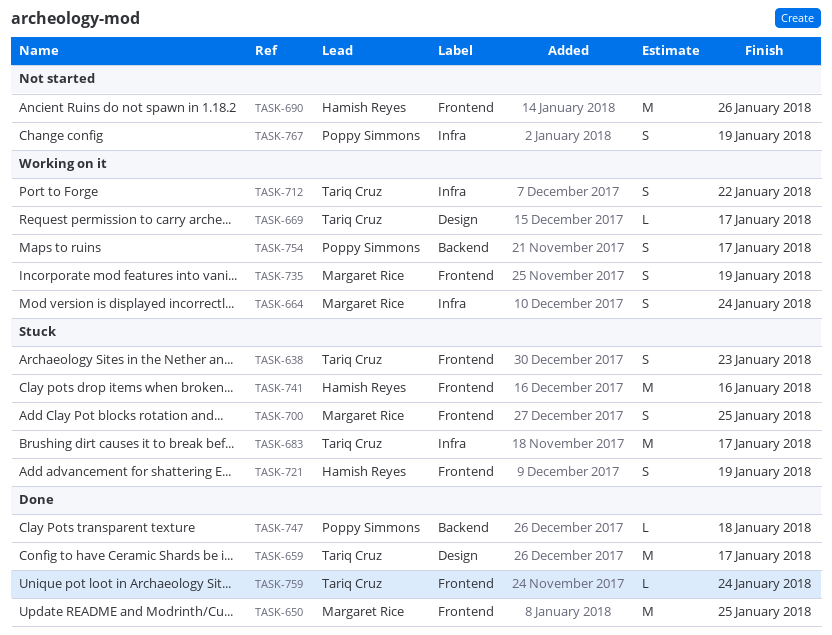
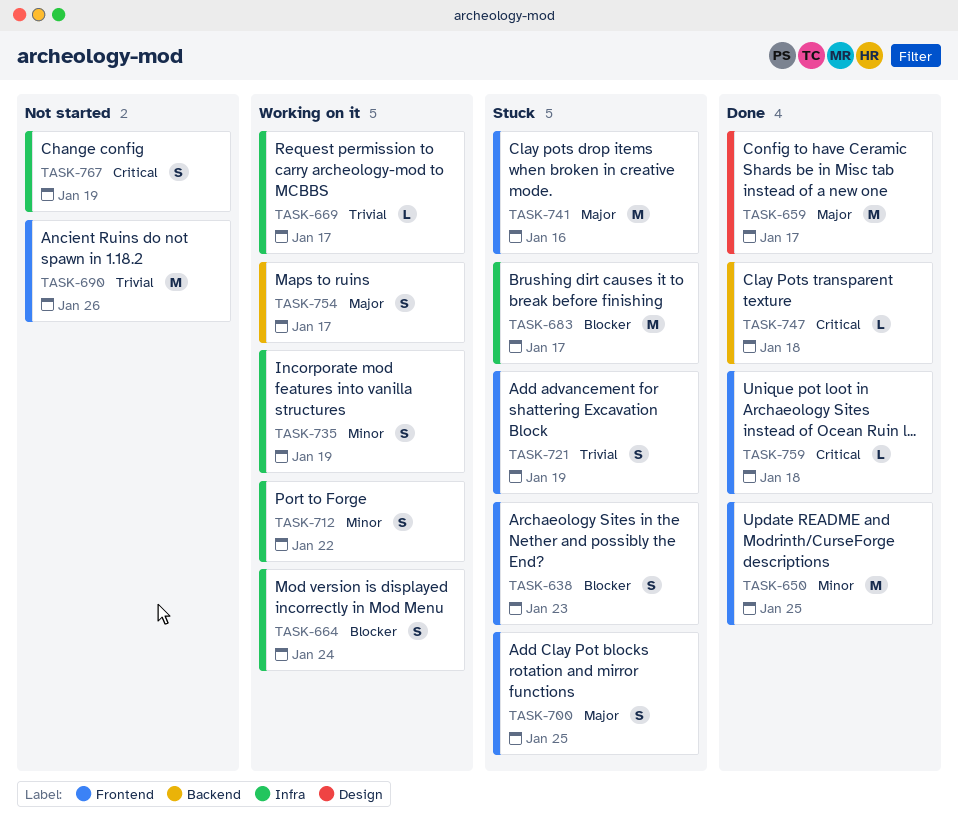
TASK-669, label: Design -> Infra
TASK-735, label: Frontend -> Infra
TASK-759, due: Jan 24 -> Jan 18

